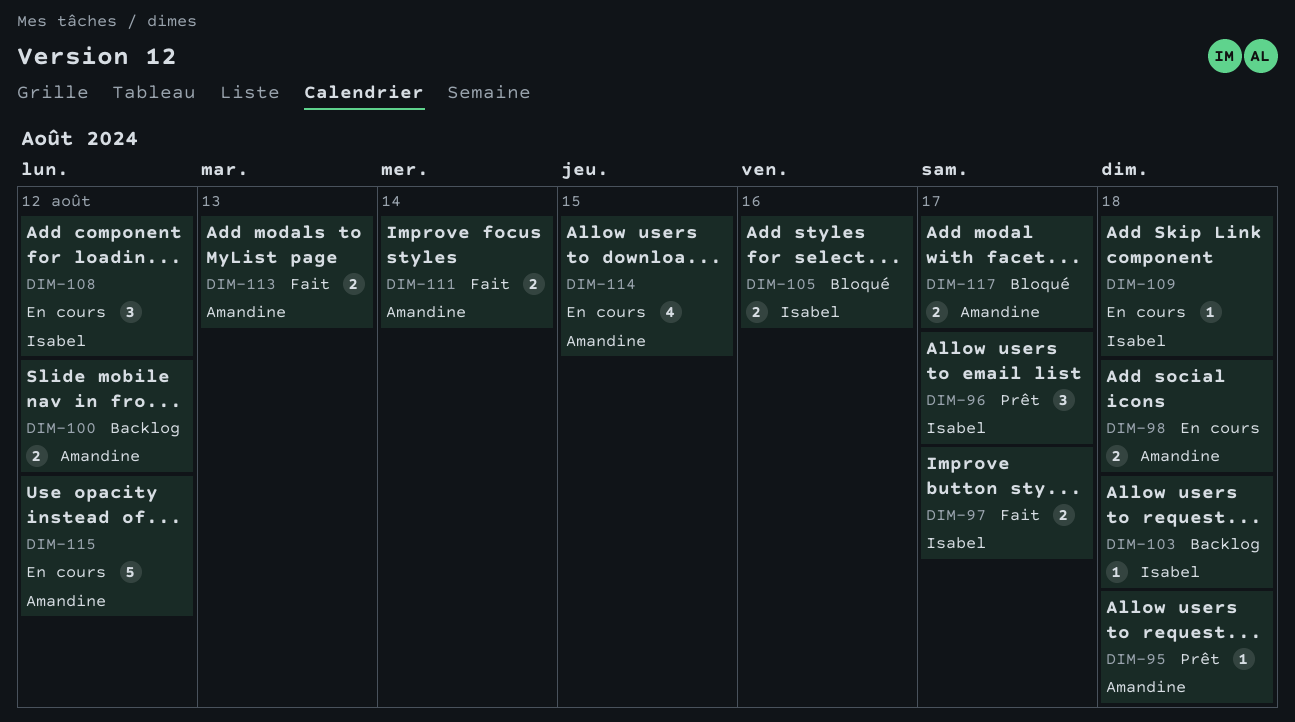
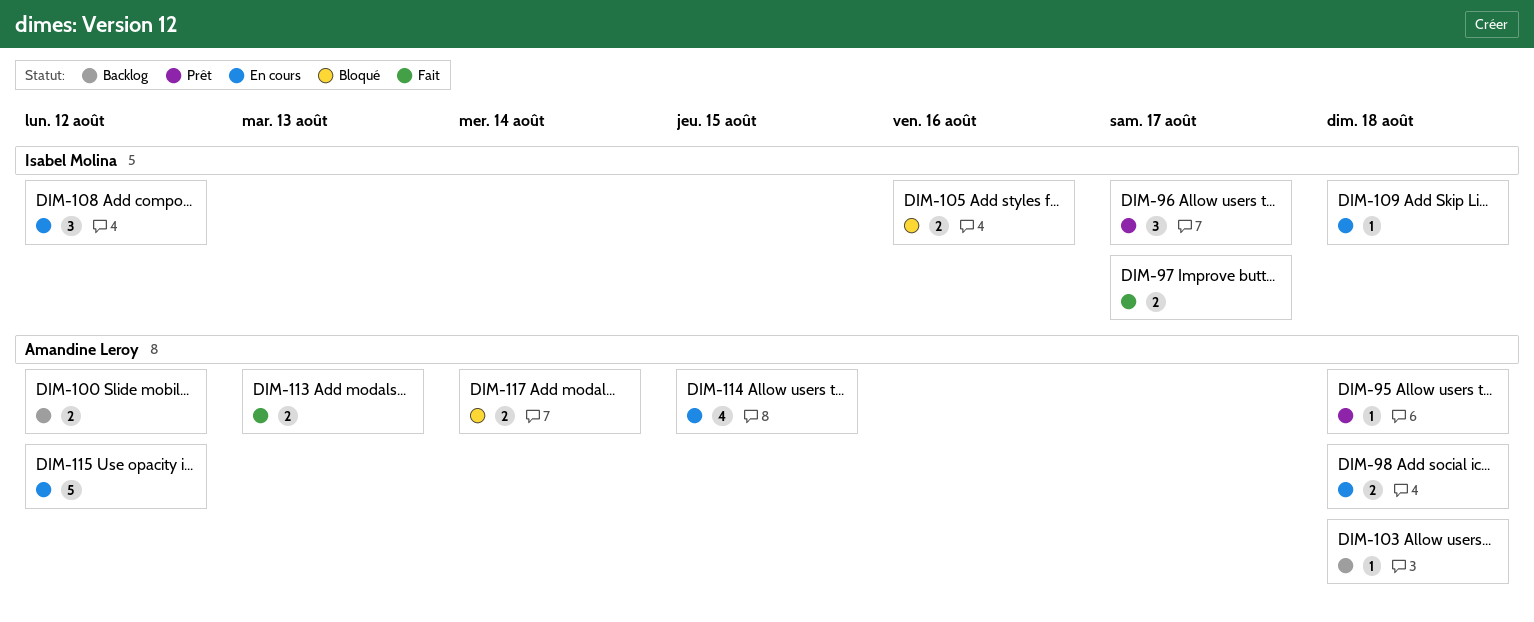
DIM-103, owner: Isabel Molina -> Amandine Leroy
DIM-111: present -> none
DIM-117, due: Aug 17 -> Aug 14

